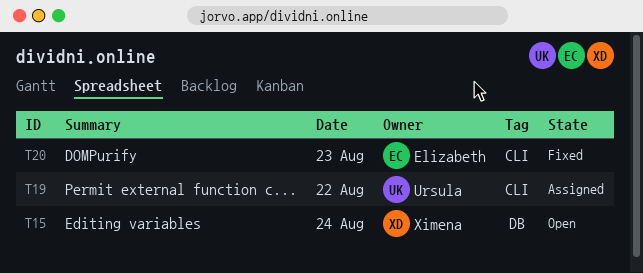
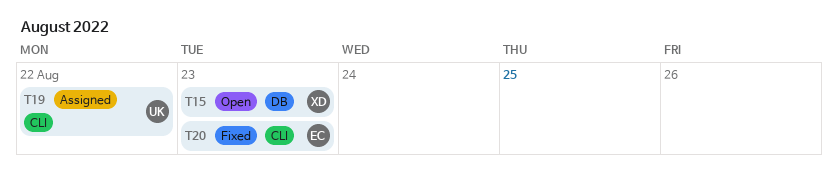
T15, day: Aug 24 -> Aug 23

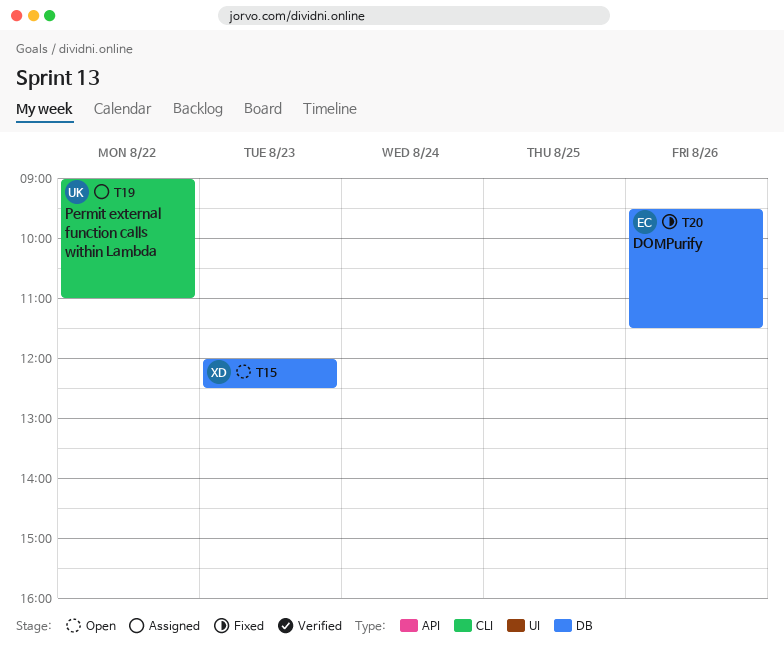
T20, label: CLI -> DB
T20, day: Aug 23 -> Aug 26

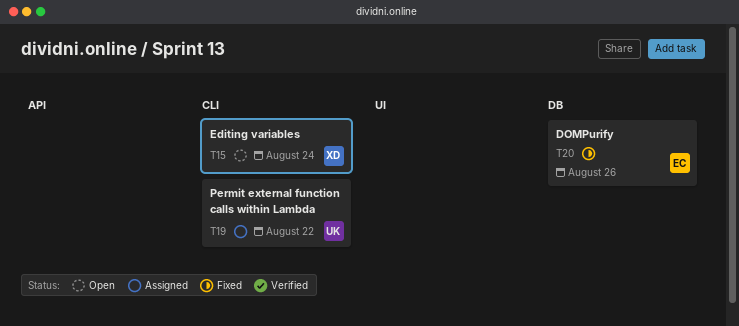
T15, label: DB -> CLI
T15, day: Aug 23 -> Aug 24

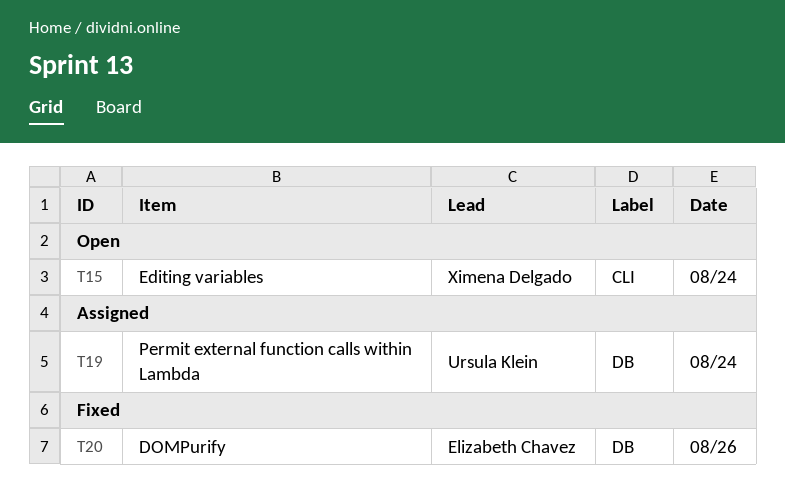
T19, label: CLI -> DB
T19, day: Aug 22 -> Aug 24

